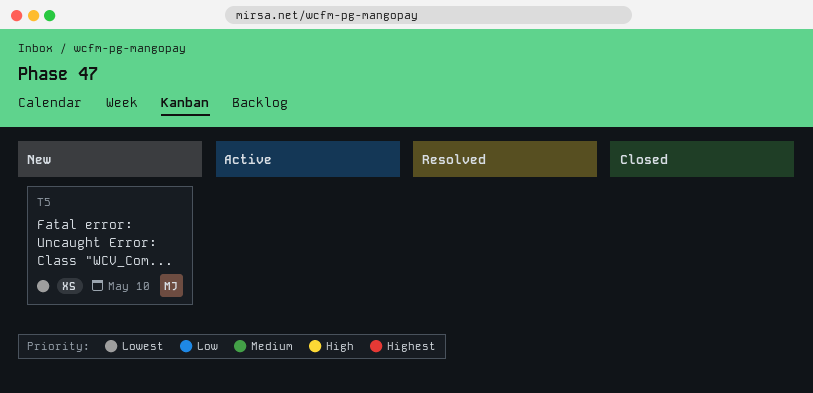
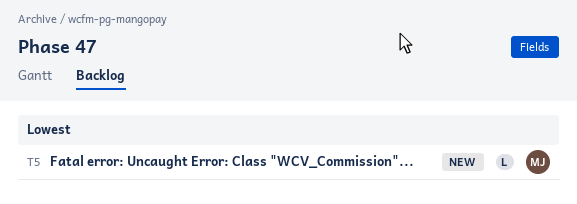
T5, estimate: XS -> L

